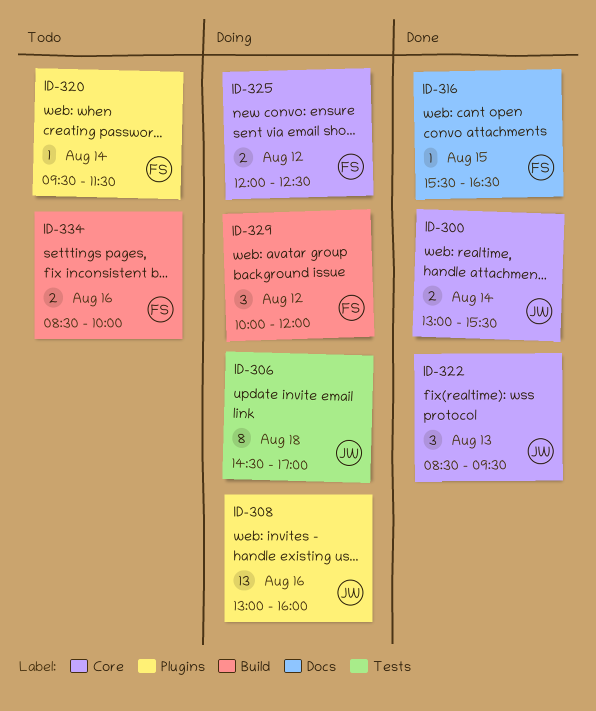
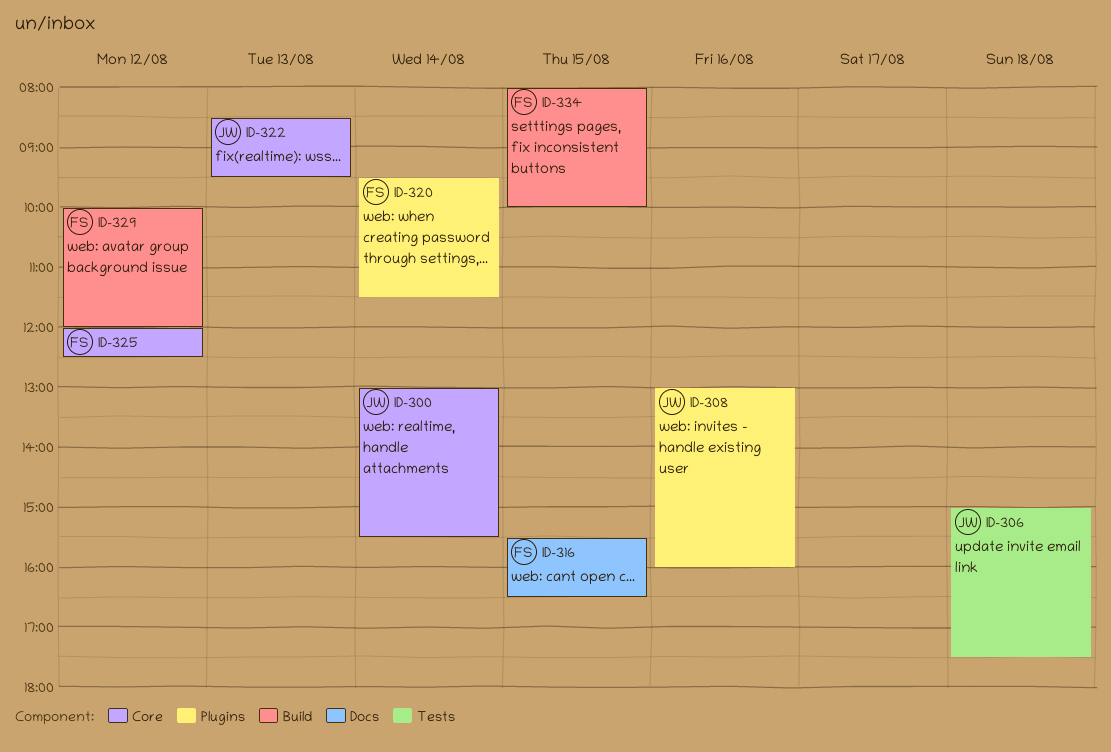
ID-306, begins: 14:30 -> 15:00
ID-306, ends: 17:00 -> 17:30
ID-334, day: Aug 16 -> Aug 15
ID-334, begins: 08:30 -> 08:00

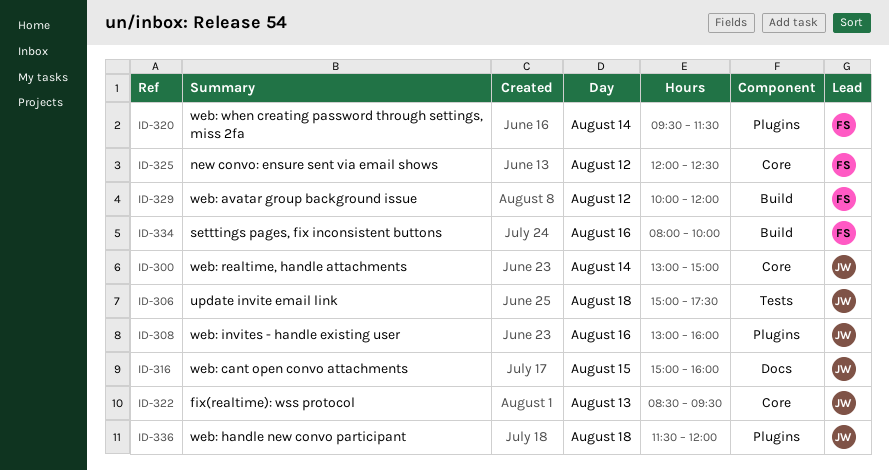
ID-300, ends: 15:30 -> 15:00
ID-316, owner: FS -> JW
ID-316, begins: 15:30 -> 15:00
ID-316, ends: 16:30 -> 16:00
ID-334, day: Aug 15 -> Aug 16
ID-336: none -> present

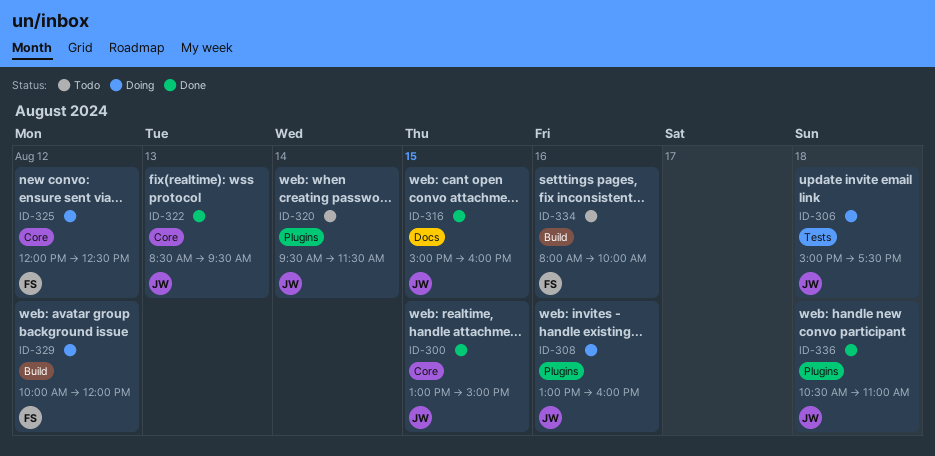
ID-300, day: Aug 14 -> Aug 15
ID-320, owner: FS -> JW
ID-336, begins: 11:30 -> 10:30
ID-336, ends: 12:00 -> 11:00

